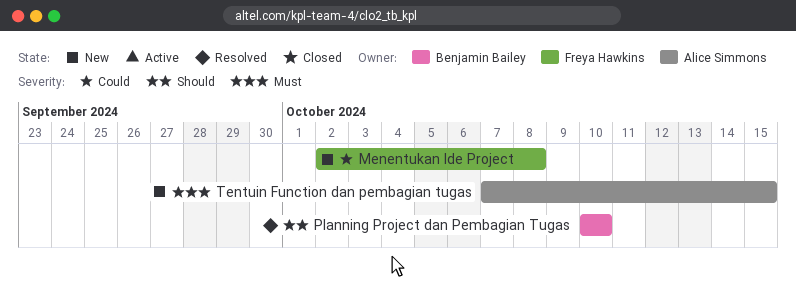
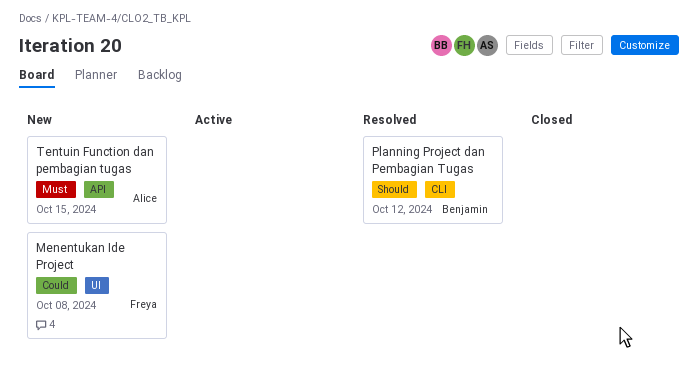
Planning Project dan Pembagian Tugas, due: Oct 10 -> Oct 12

